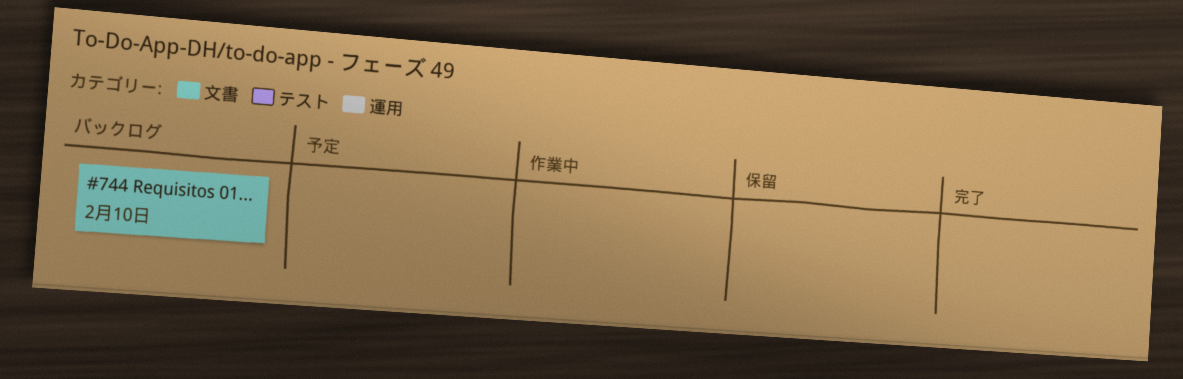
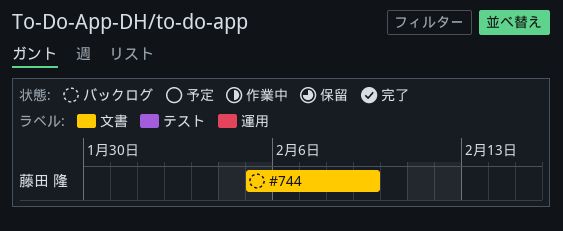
#744, due: Feb 10 -> Feb 9

